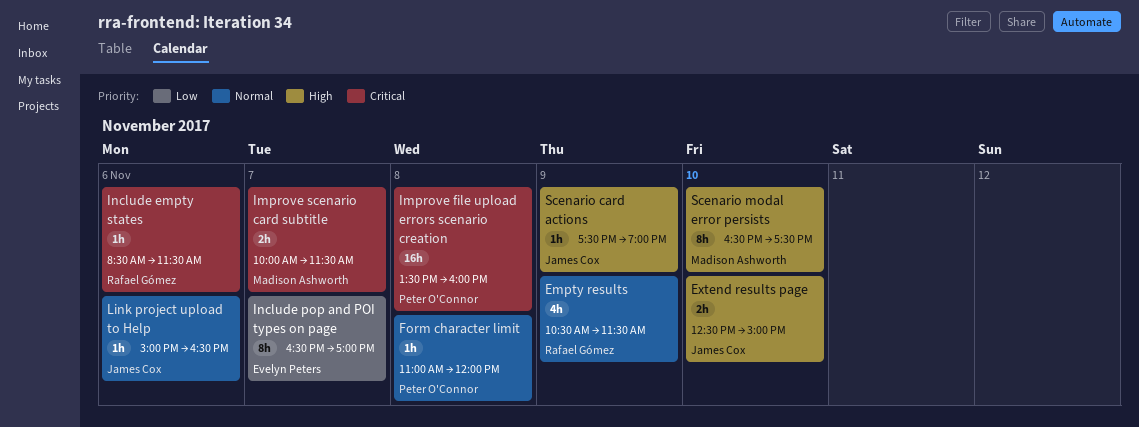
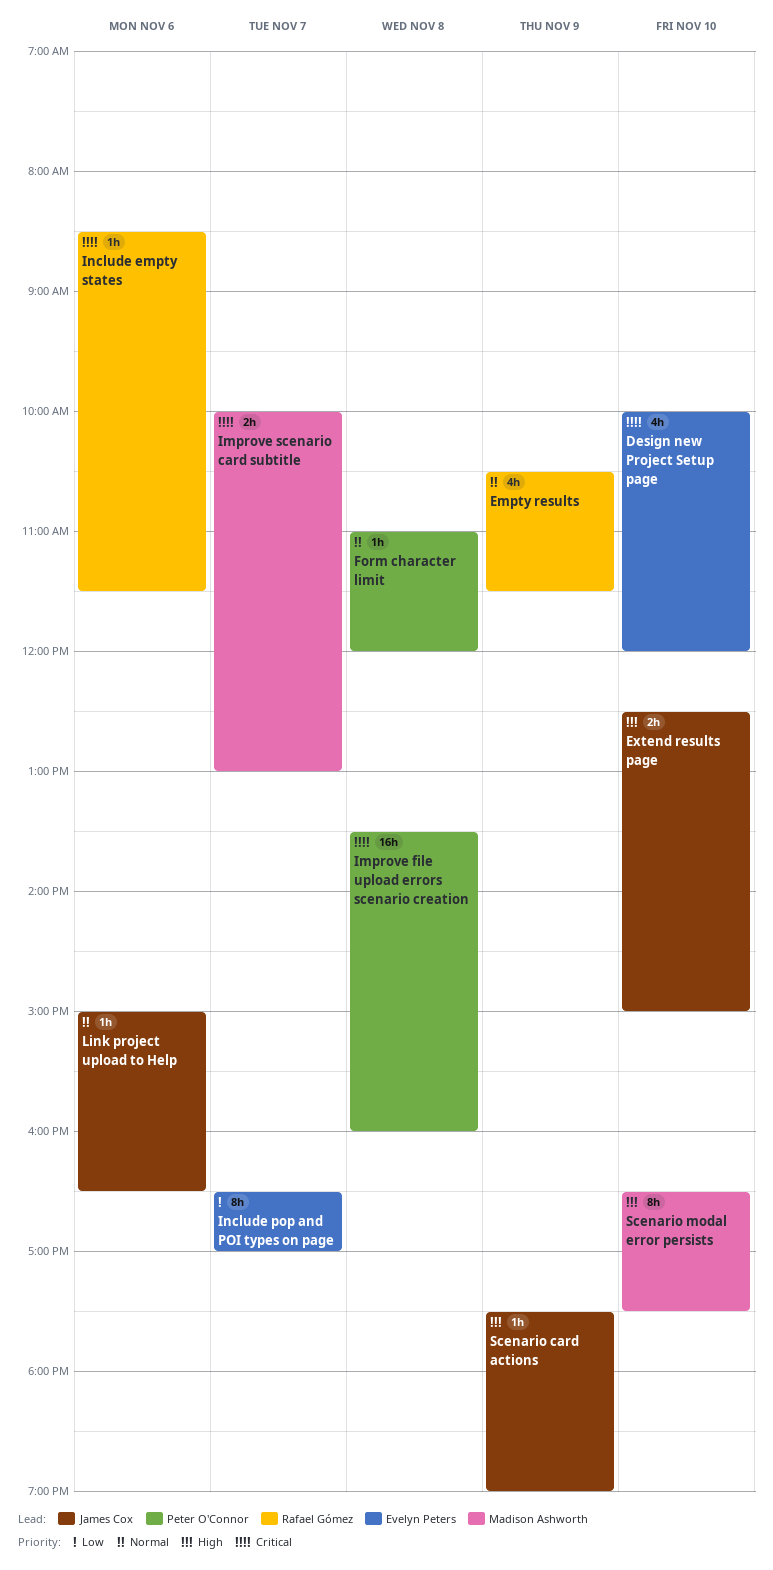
Design new Project Setup page: none -> present
Improve scenario card subtitle, ends: 11:30 -> 13:00

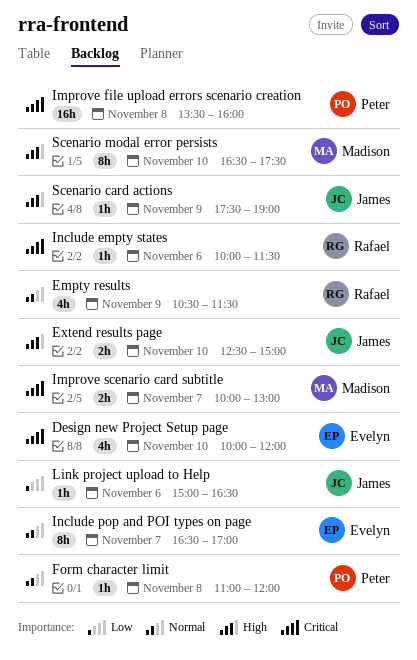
Include empty states, begins: 08:30 -> 10:00
Include pop and POI types on page, priority: Low -> Normal
Link project upload to Help, priority: Normal -> Low

